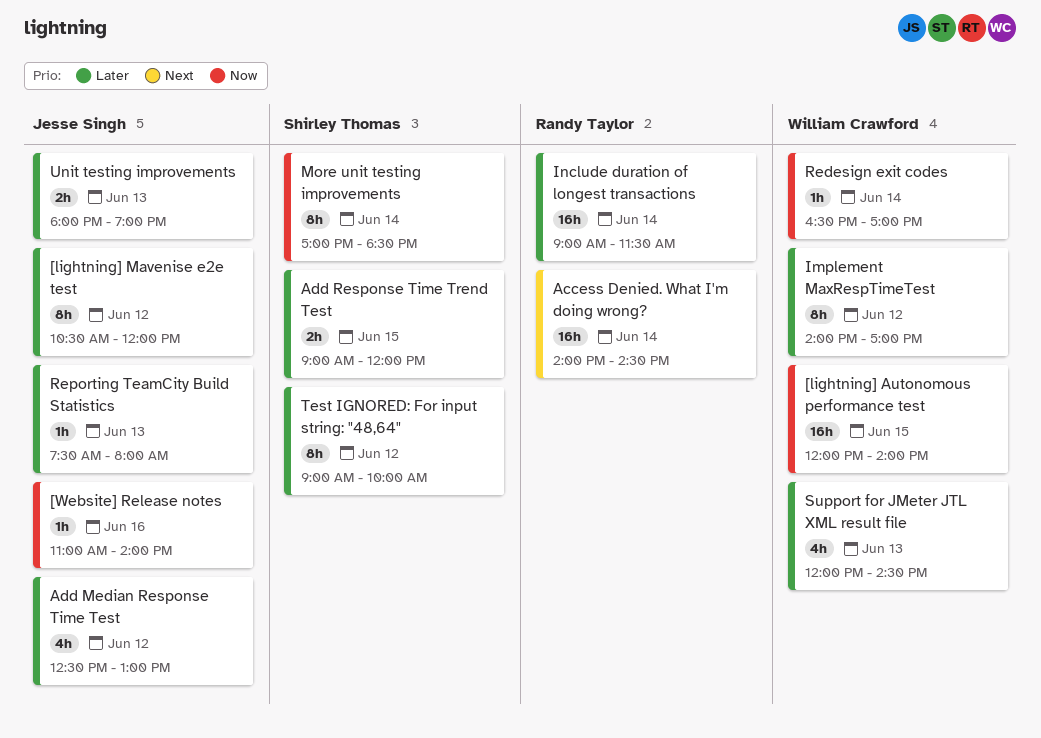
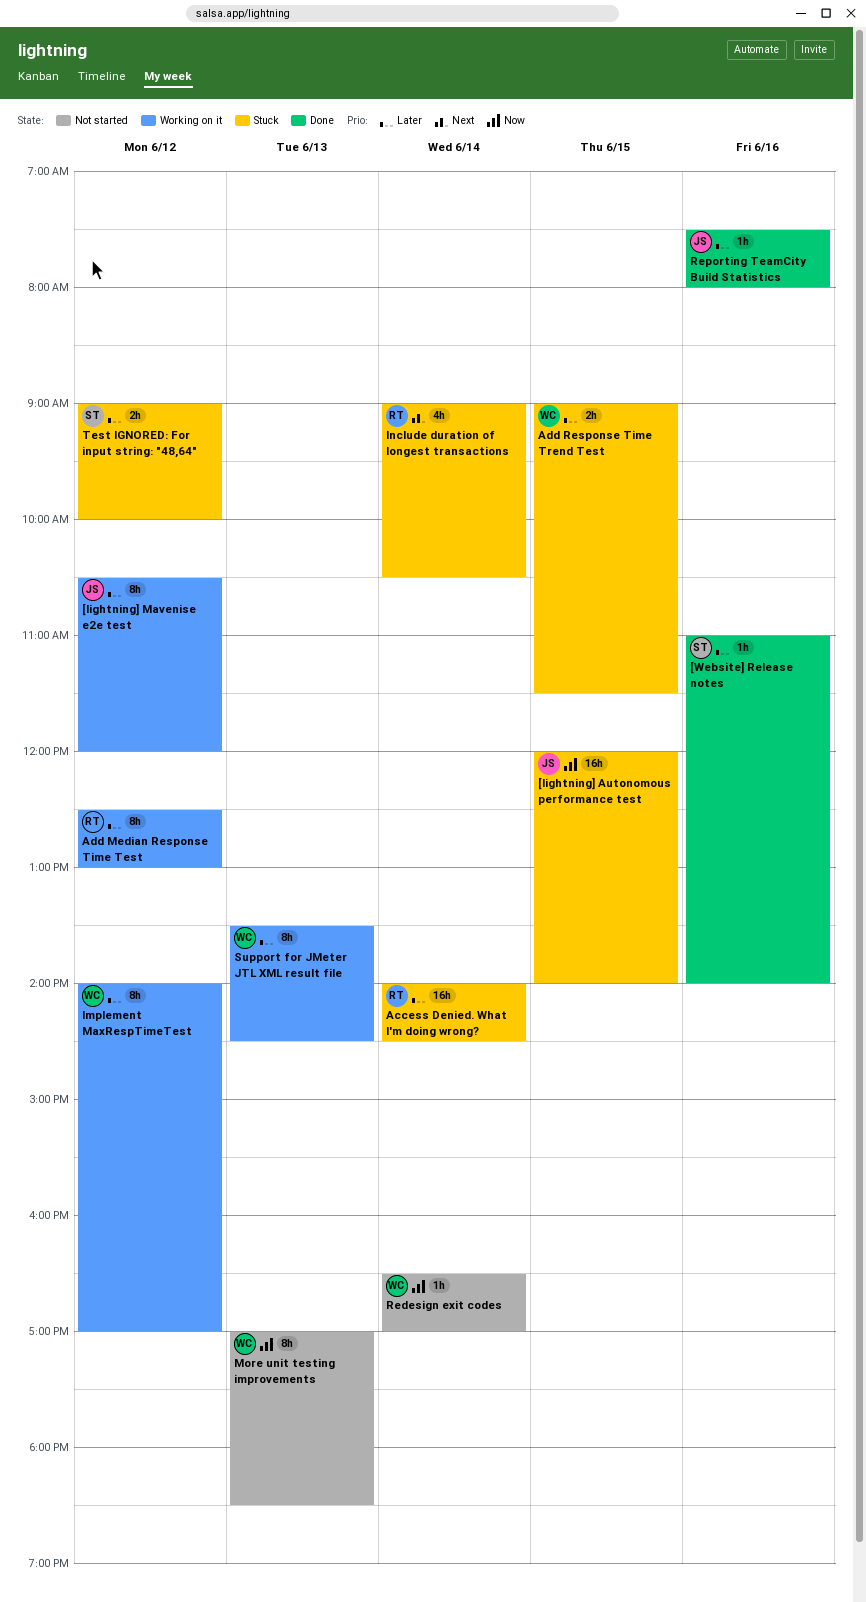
[lightning] Autonomous performance test, owner: William Crawford -> Jesse Singh
[Website] Release notes, owner: Jesse Singh -> Shirley Thomas
[Website] Release notes, priority: Now -> Later
Access Denied. What I'm doing wrong?, priority: Next -> Later
Add Median Response Time Test, owner: Jesse Singh -> Randy Taylor
Add Median Response Time Test, estimate: 4h -> 8h
Add Response Time Trend Test, owner: Shirley Thomas -> William Crawford
Add Response Time Trend Test, ends: 12:00 -> 11:30
Include duration of longest transactions, priority: Later -> Next
Include duration of longest transactions, estimate: 16h -> 4h
Include duration of longest transactions, ends: 11:30 -> 10:30
More unit testing improvements, owner: Shirley Thomas -> William Crawford
More unit testing improvements, day: Jun 14 -> Jun 13
Reporting TeamCity Build Statistics, day: Jun 13 -> Jun 16
Support for JMeter JTL XML result file, estimate: 4h -> 8h
Support for JMeter JTL XML result file, begins: 12:00 -> 13:30
Test IGNORED: For input string: "48,64", estimate: 8h -> 2h
Unit testing improvements: present -> none

